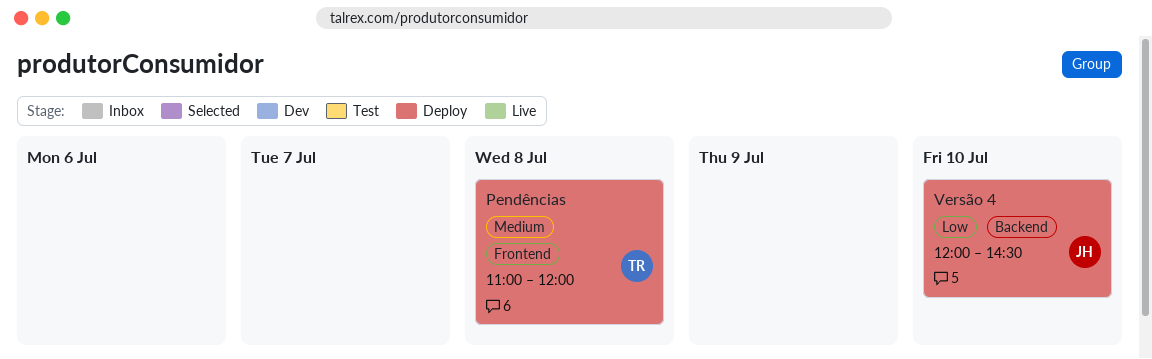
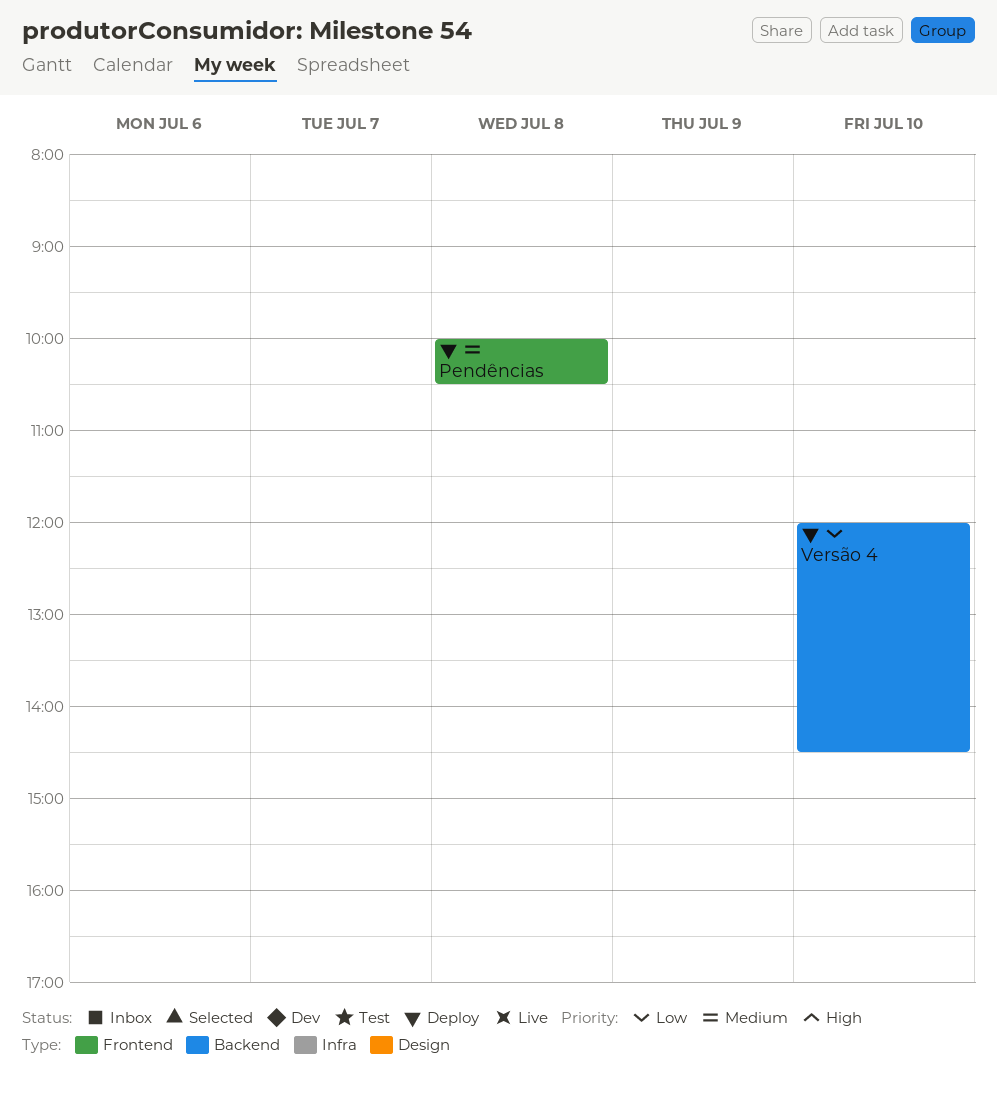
Pendências, begins: 11:00 -> 10:00
Pendências, ends: 12:00 -> 10:30

